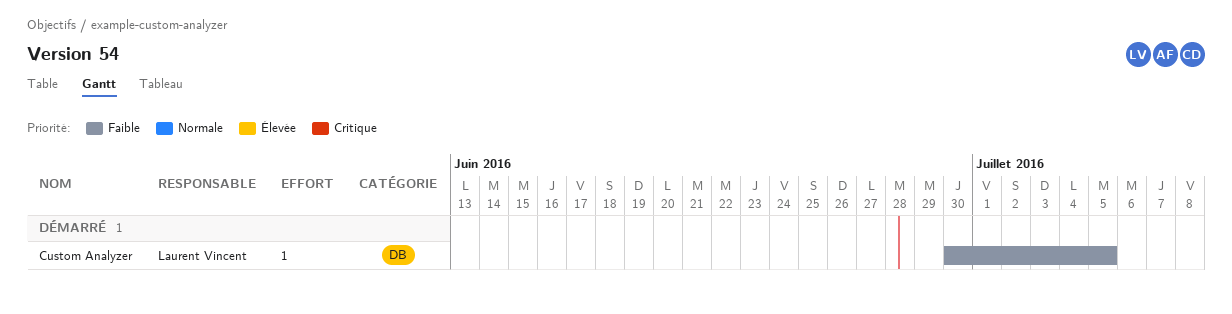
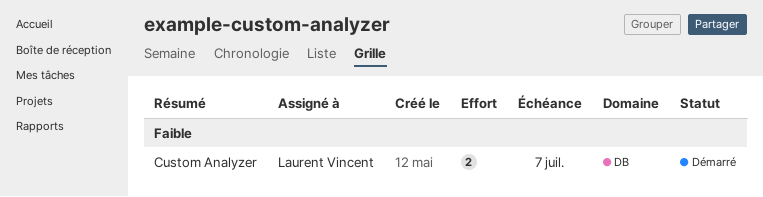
Custom Analyzer, estimate: 1 -> 2
Custom Analyzer, due: Jul 5 -> Jul 7

